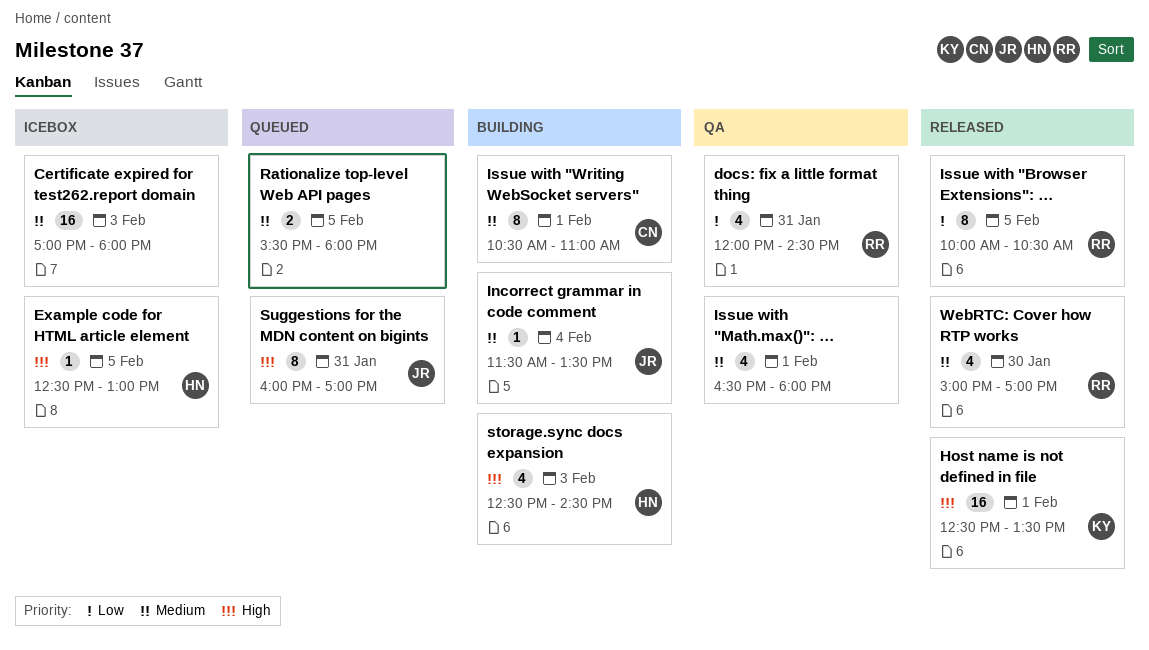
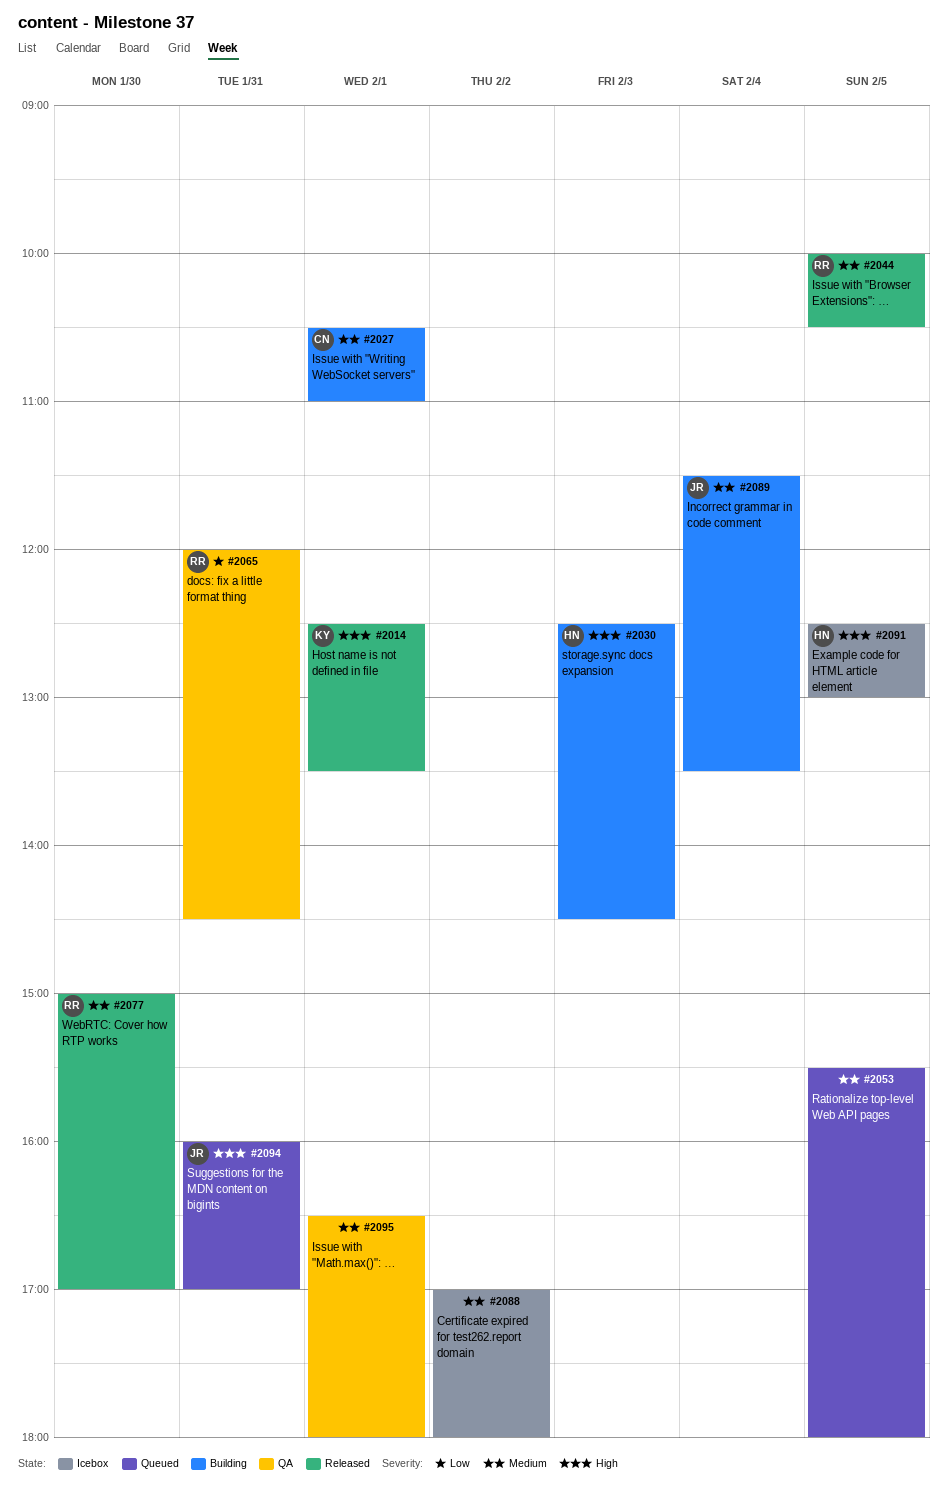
Certificate expired for test262.report domain, day: Feb 3 -> Feb 2
Issue with "Browser Extensions": …, priority: Low -> Medium

